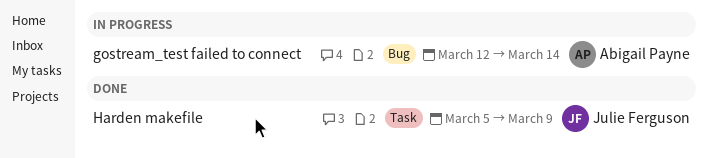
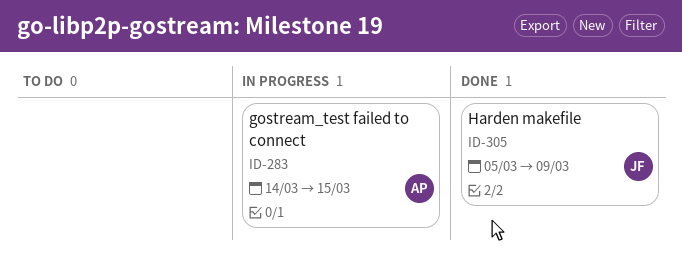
gostream_test failed to connect, start: Mar 12 -> Mar 14
gostream_test failed to connect, due: Mar 14 -> Mar 15

